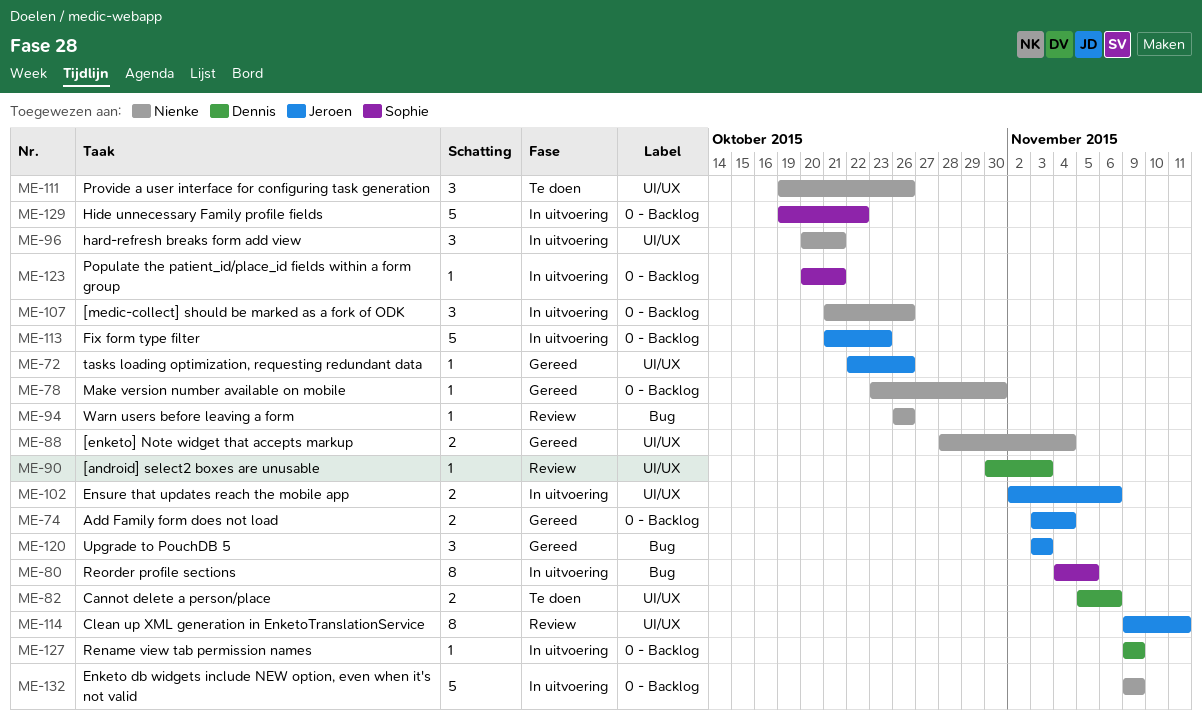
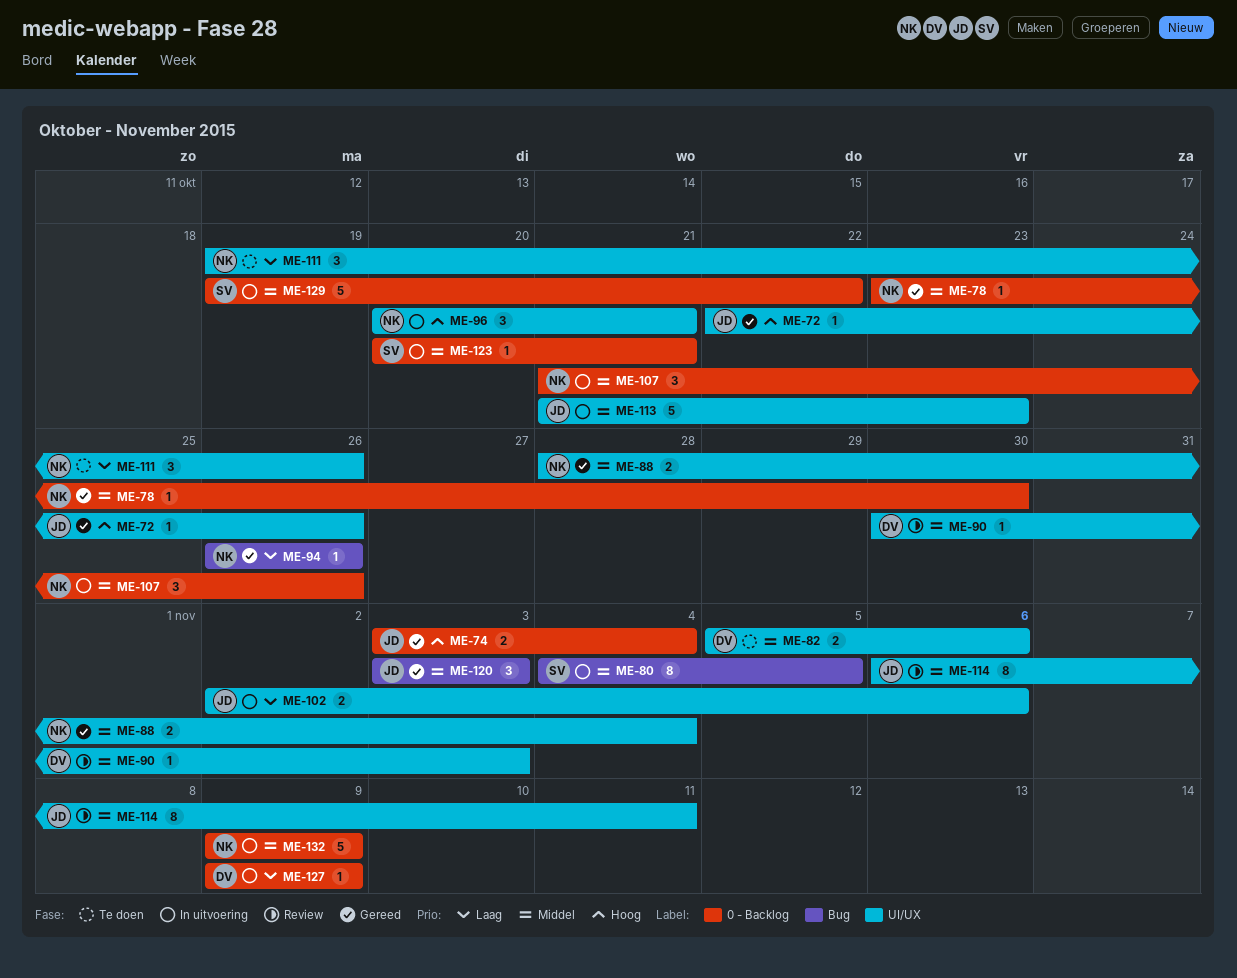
ME-94, status: Review -> Gereed
ME-113, label: 0 - Backlog -> UI/UX
ME-114, start: Nov 9 -> Nov 6

